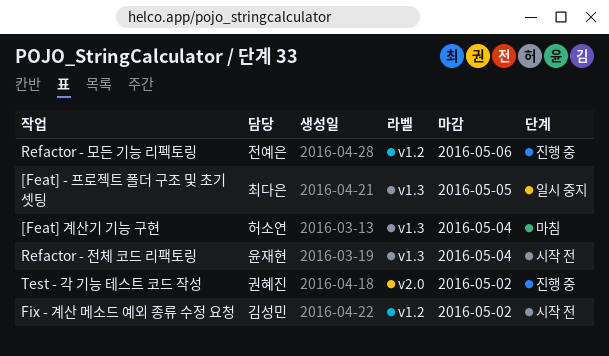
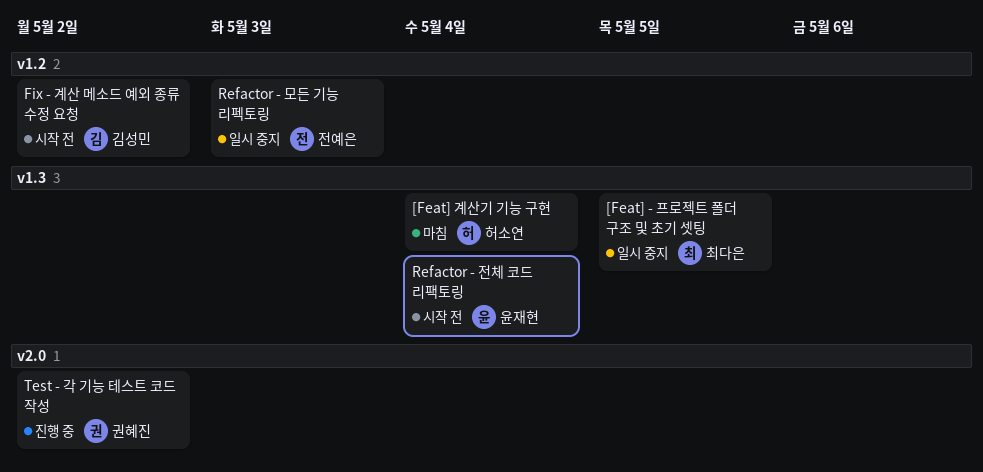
Refactor - 모든 기능 리펙토링, status: 진행 중 -> 일시 중지
Refactor - 모든 기능 리펙토링, due: May 6 -> May 3

